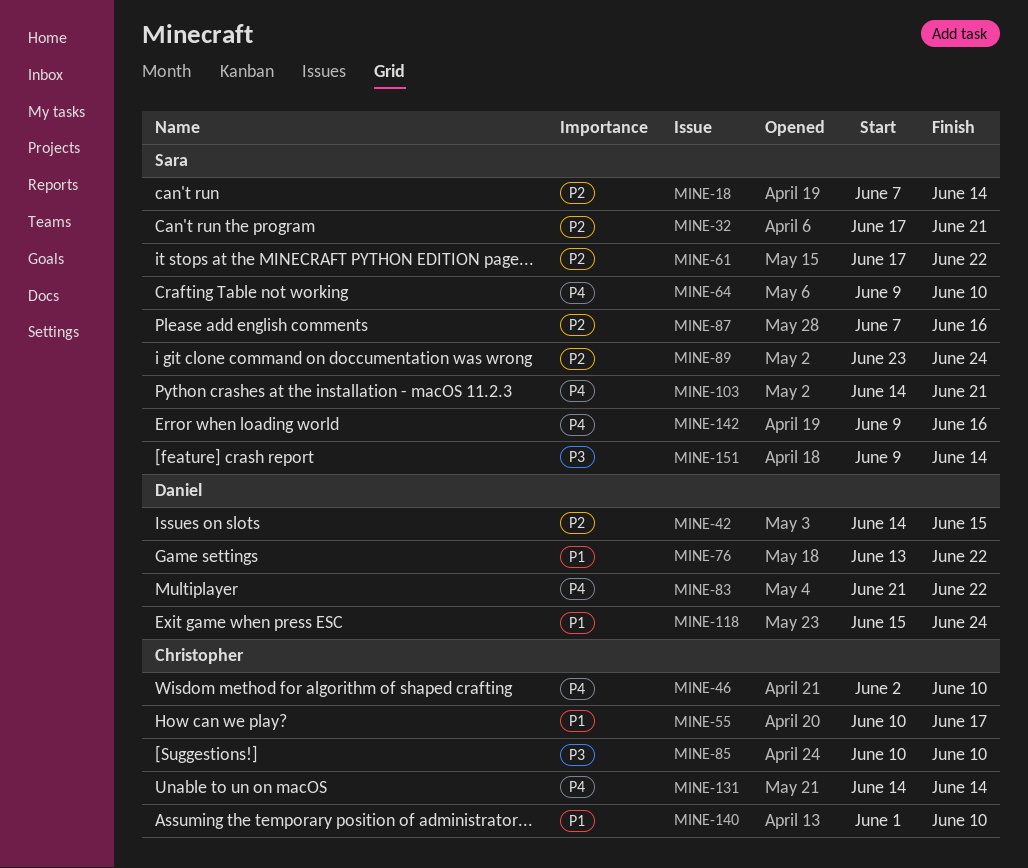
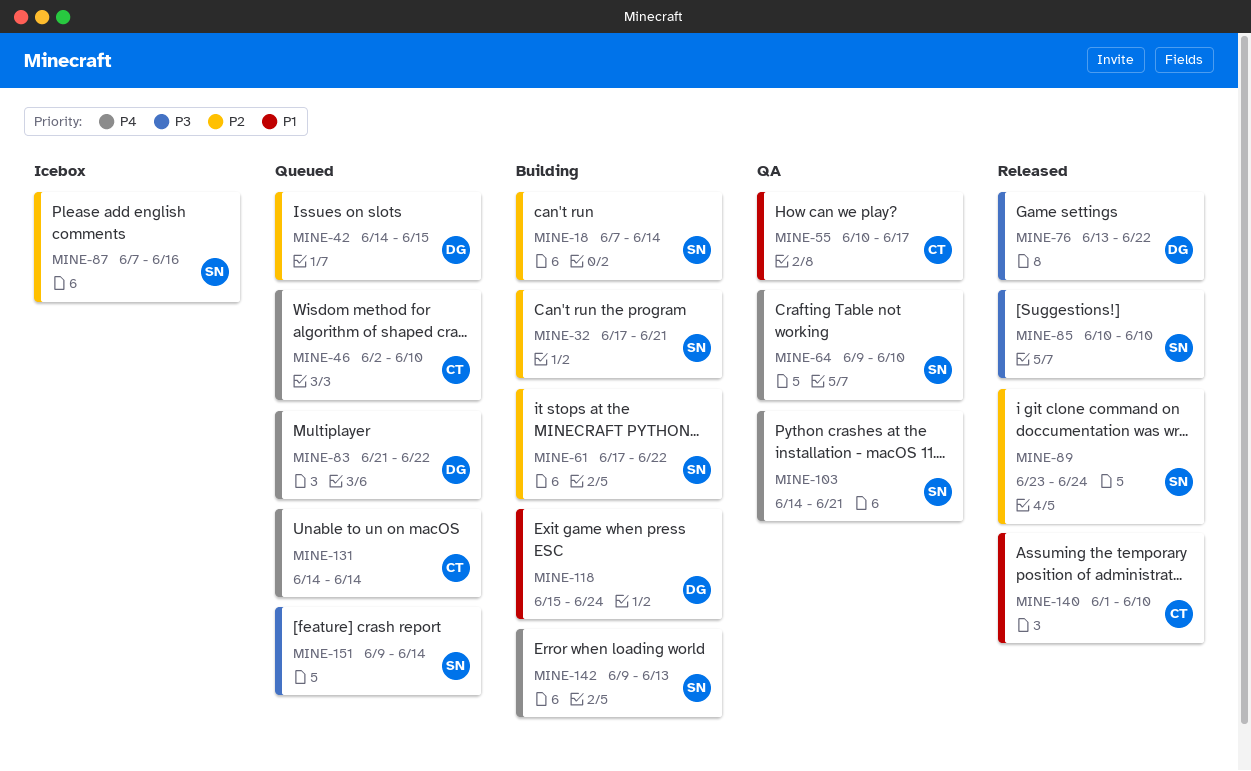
MINE-76, priority: P1 -> P3
MINE-85, owner: Christopher -> Sara
MINE-142, due: Jun 16 -> Jun 13

